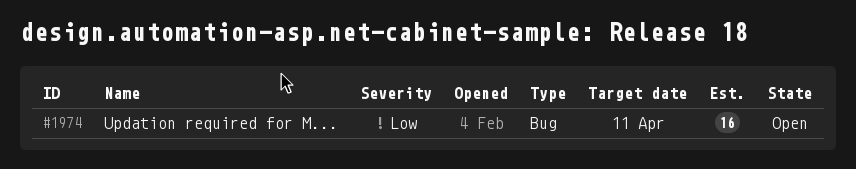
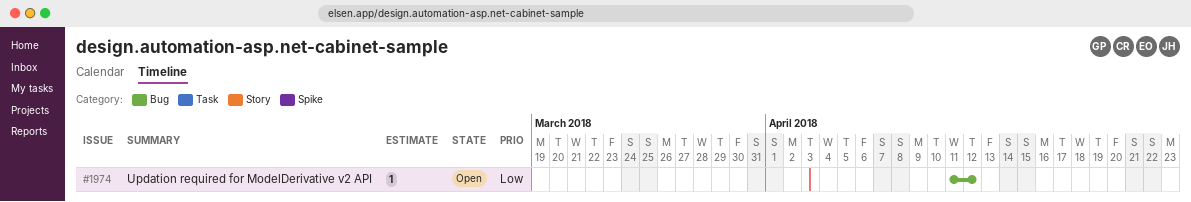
#1974, estimate: 16 -> 1
#1974, due: Apr 11 -> Apr 12

